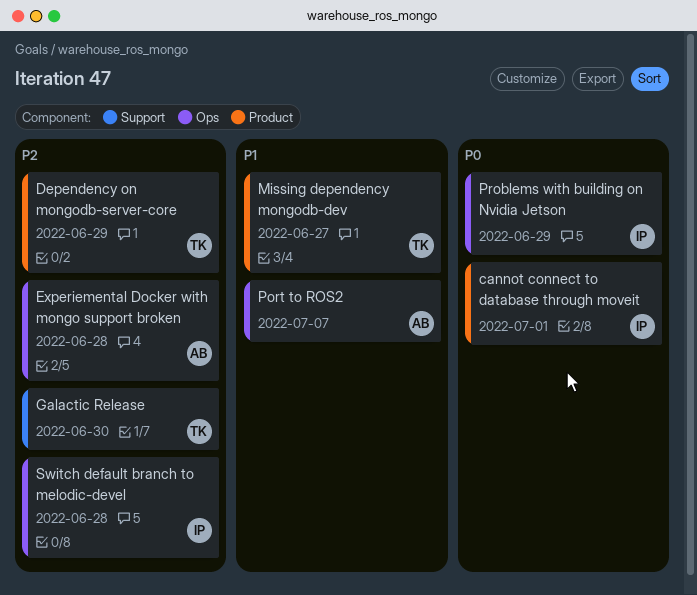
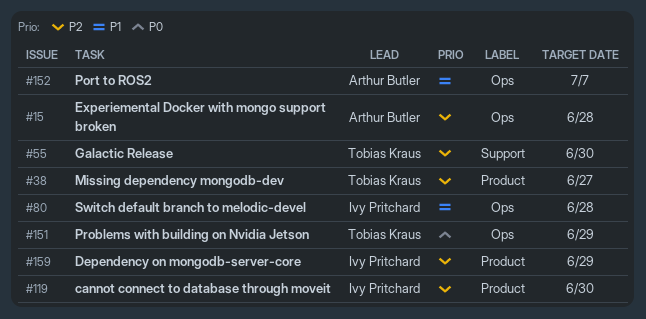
cannot connect to database through moveit, priority: P0 -> P2
cannot connect to database through moveit, due: Jul 1 -> Jun 30
Dependency on mongodb-server-core, owner: Tobias Kraus -> Ivy Pritchard
Missing dependency mongodb-dev, priority: P1 -> P2
Problems with building on Nvidia Jetson, owner: Ivy Pritchard -> Tobias Kraus
Switch default branch to melodic-devel, priority: P2 -> P1

